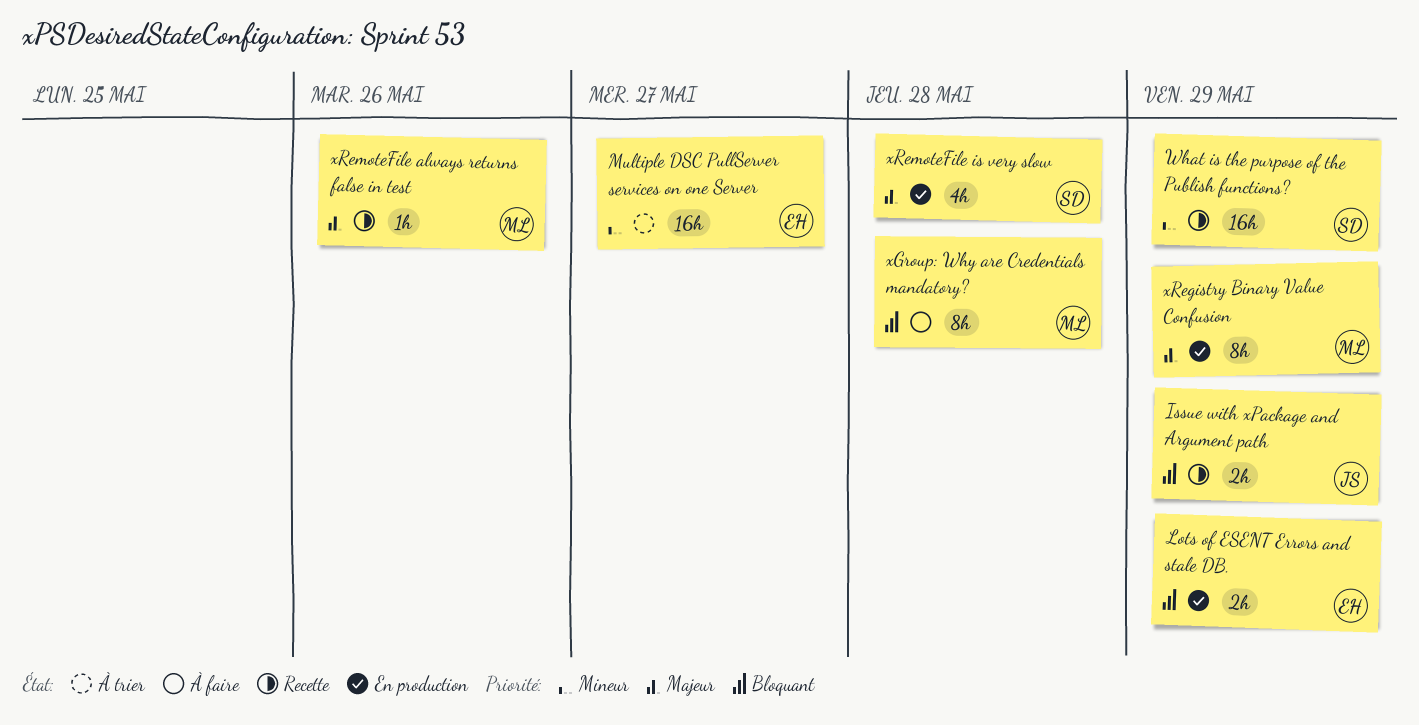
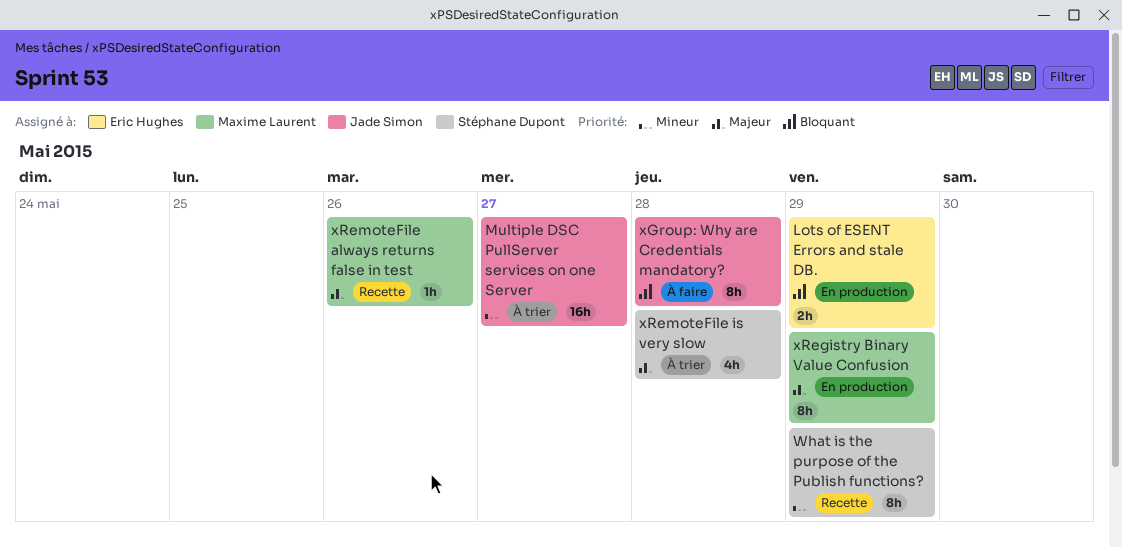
Issue with xPackage and Argument path: present -> none
Multiple DSC PullServer services on one Server, owner: Eric Hughes -> Jade Simon
What is the purpose of the Publish functions?, estimate: 16h -> 8h
xGroup: Why are Credentials mandatory?, owner: Maxime Laurent -> Jade Simon
xRemoteFile is very slow, status: En production -> À trier

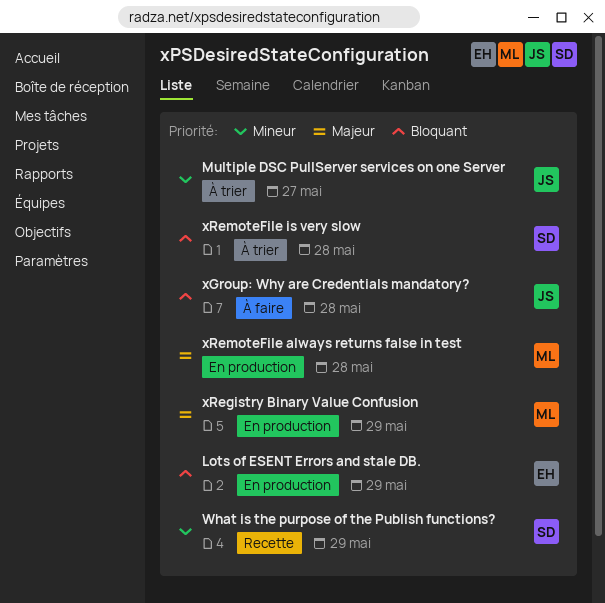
xRemoteFile always returns false in test, status: Recette -> En production
xRemoteFile always returns false in test, due: May 26 -> May 28
xRemoteFile is very slow, priority: Majeur -> Bloquant

